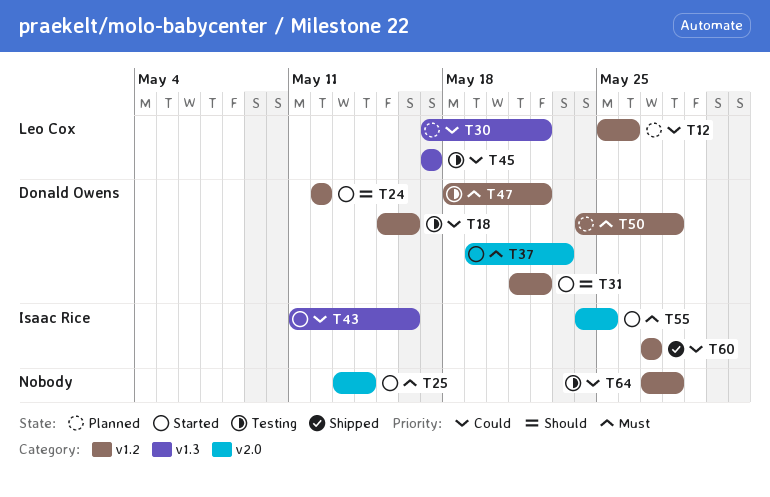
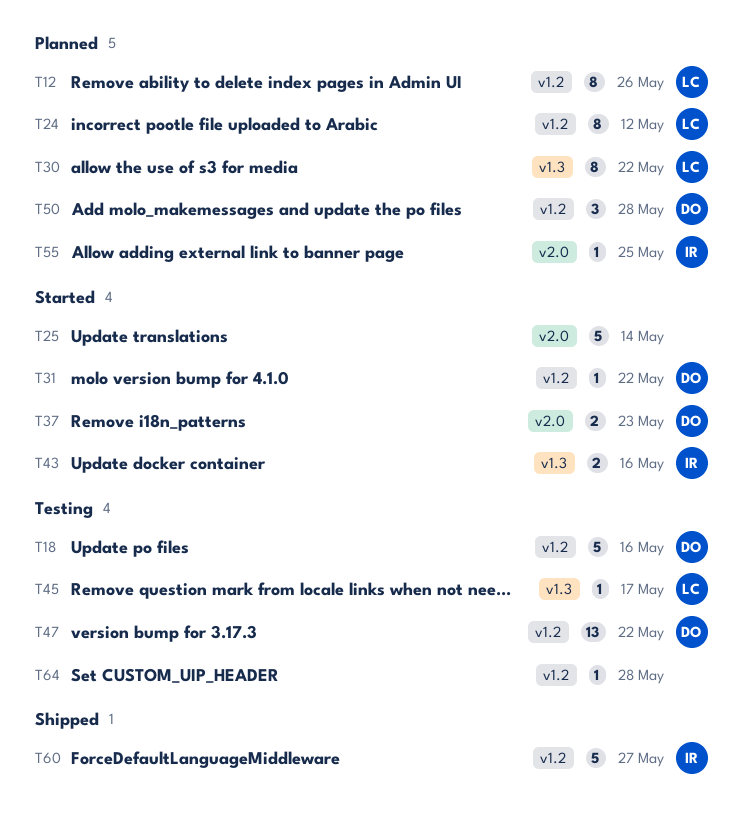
T24, status: Started -> Planned
T24, owner: Donald Owens -> Leo Cox
T55, status: Started -> Planned

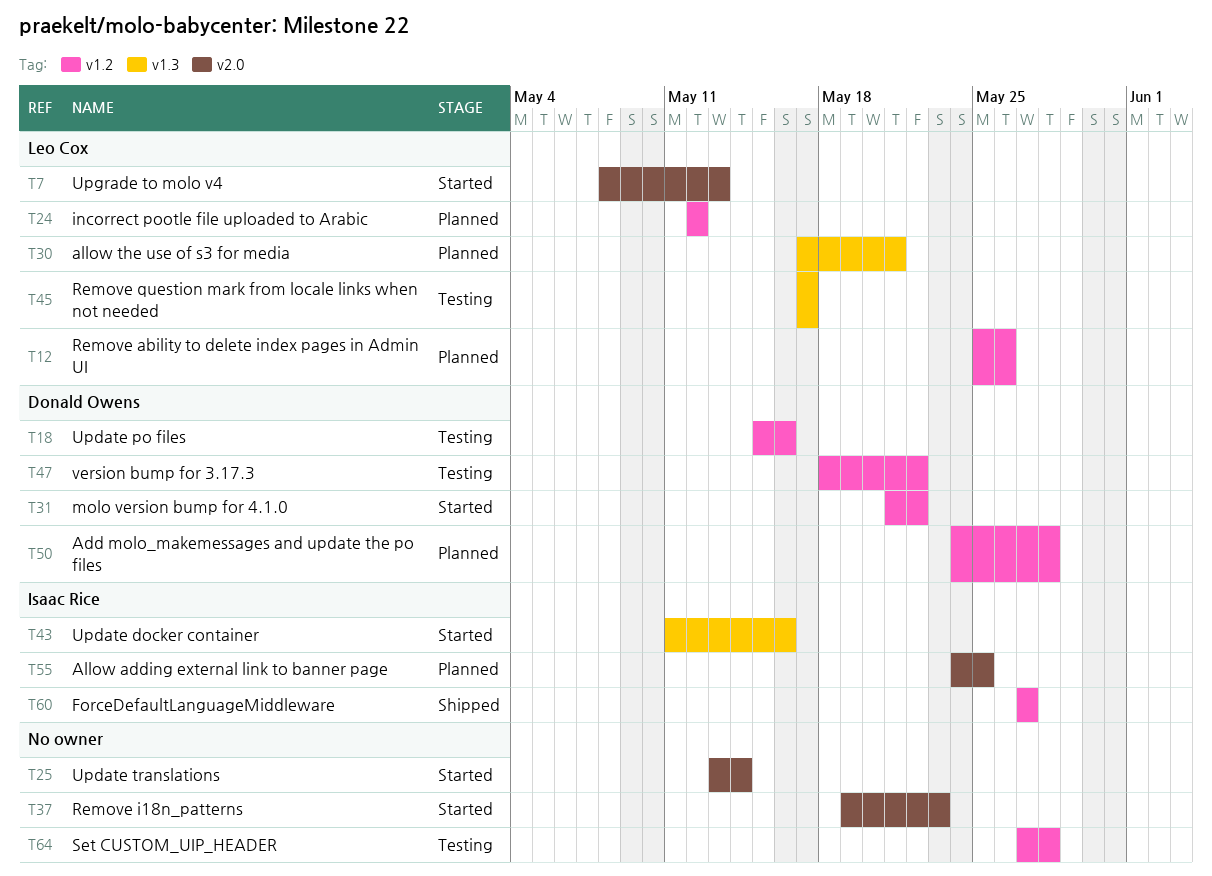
T7: none -> present
T30, due: May 22 -> May 21
T37, owner: Donald Owens -> none

